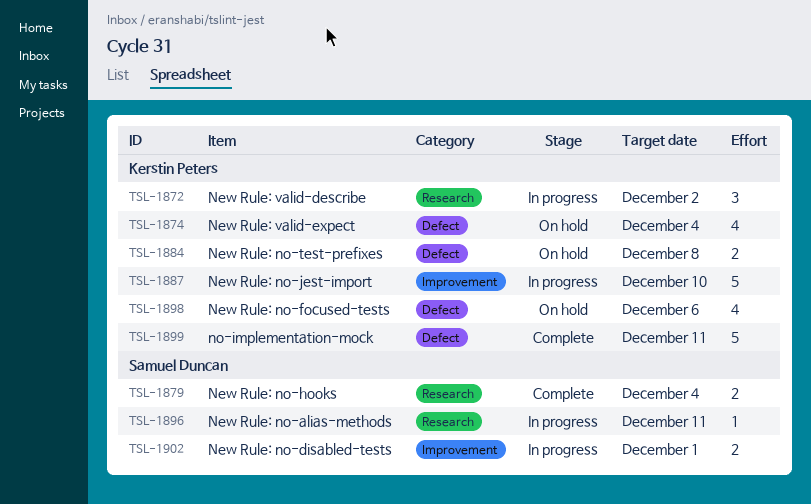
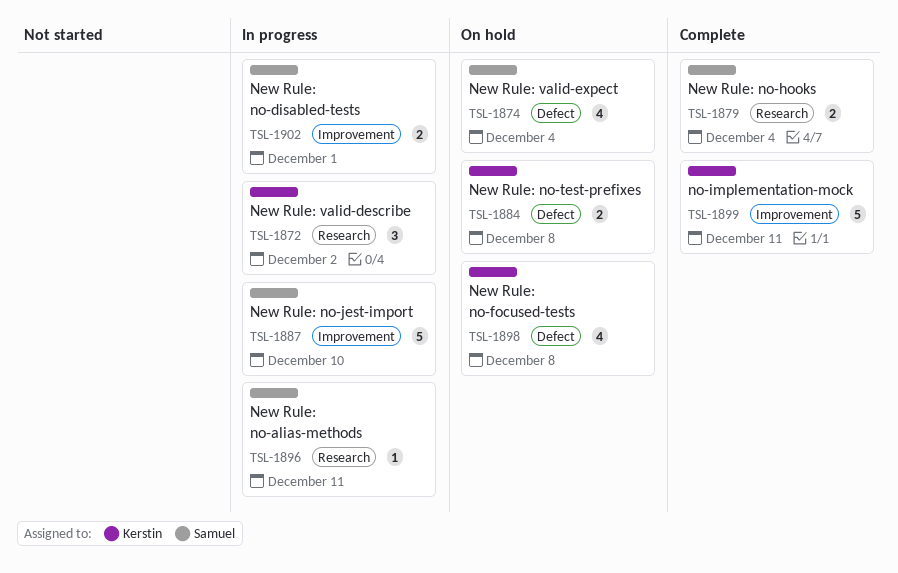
TSL-1874, owner: Kerstin Peters -> Samuel Duncan
TSL-1887, owner: Kerstin Peters -> Samuel Duncan
TSL-1898, due: Dec 6 -> Dec 8
TSL-1899, label: Defect -> Improvement

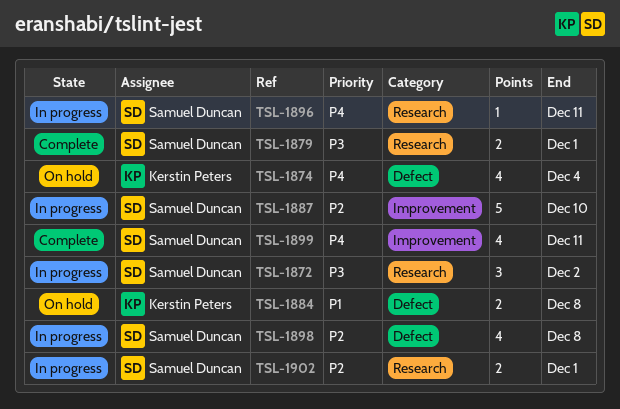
TSL-1872, owner: Kerstin Peters -> Samuel Duncan
TSL-1874, owner: Samuel Duncan -> Kerstin Peters
TSL-1879, due: Dec 4 -> Dec 1
TSL-1898, status: On hold -> In progress
TSL-1898, owner: Kerstin Peters -> Samuel Duncan
TSL-1899, owner: Kerstin Peters -> Samuel Duncan
TSL-1899, estimate: 5 -> 4
TSL-1902, label: Improvement -> Research

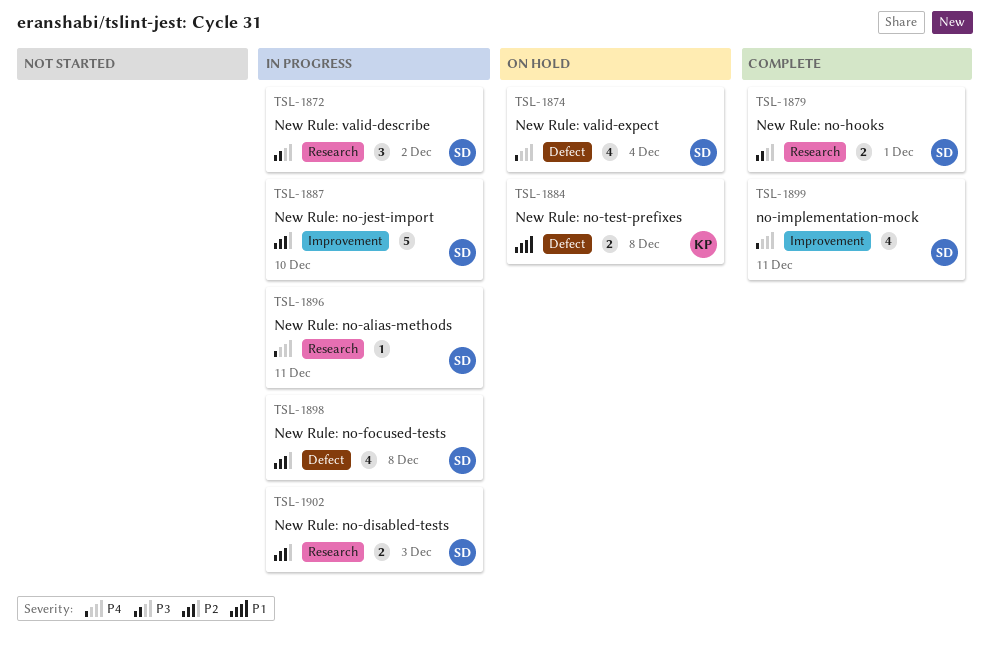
TSL-1874, owner: Kerstin Peters -> Samuel Duncan
TSL-1902, due: Dec 1 -> Dec 3

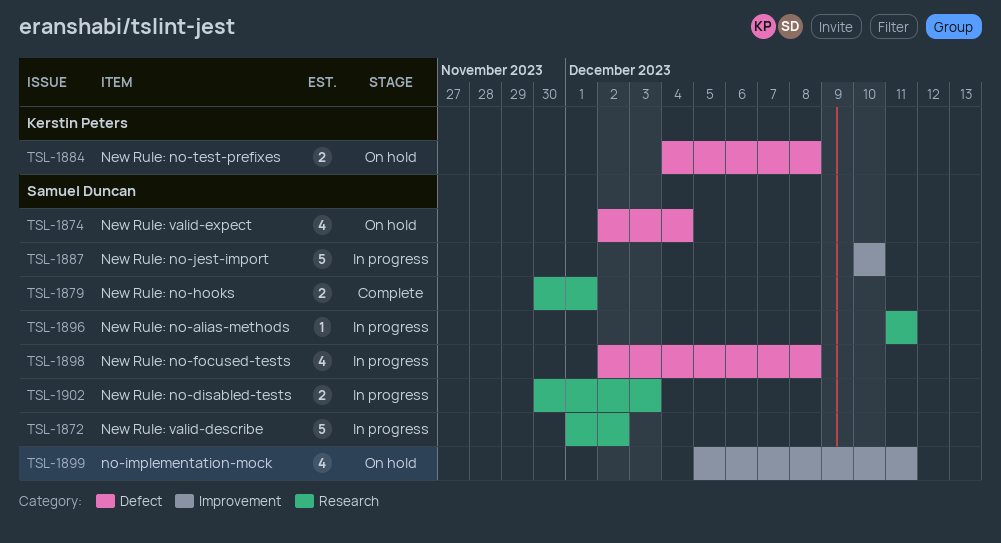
TSL-1872, estimate: 3 -> 5
TSL-1899, status: Complete -> On hold

